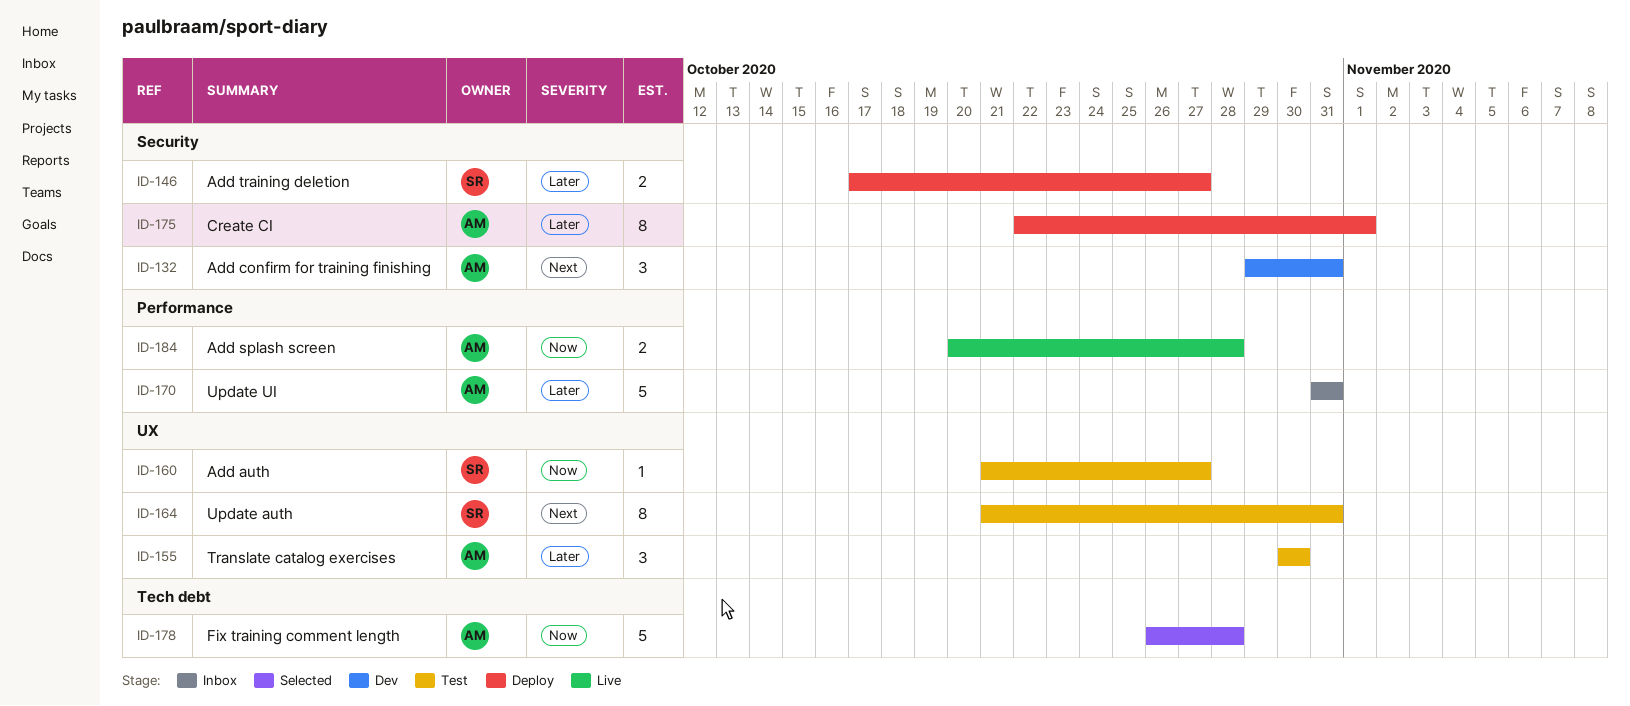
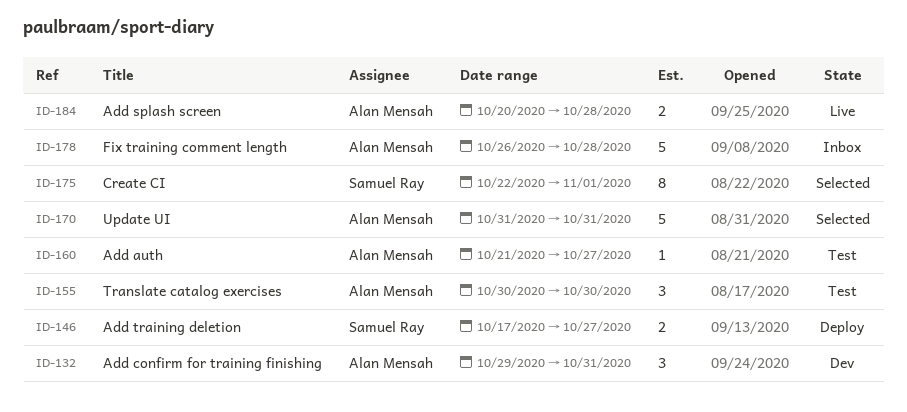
ID-160, owner: Samuel Ray -> Alan Mensah
ID-164: present -> none
ID-170, status: Inbox -> Selected
ID-175, status: Deploy -> Selected
ID-175, owner: Alan Mensah -> Samuel Ray
ID-178, status: Selected -> Inbox

